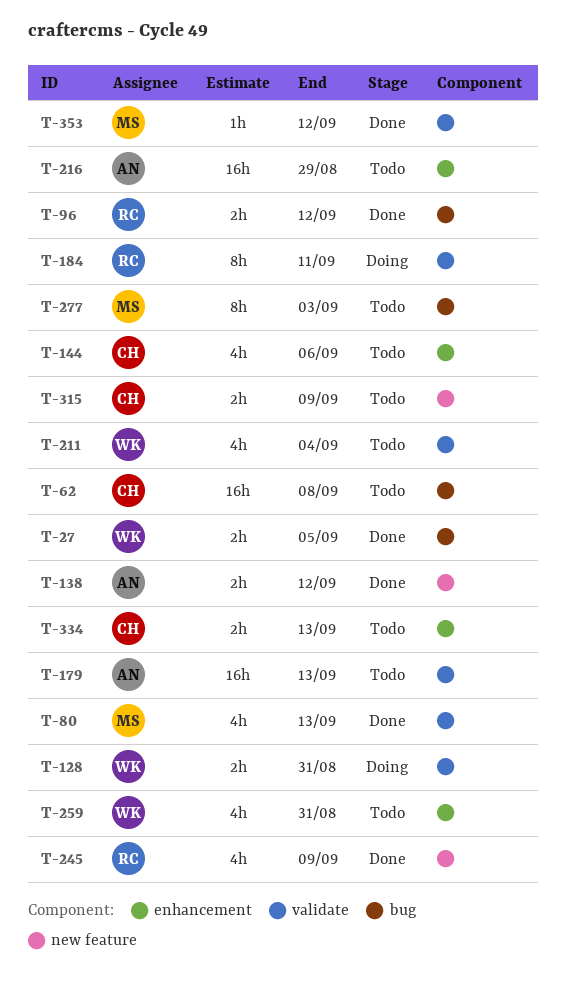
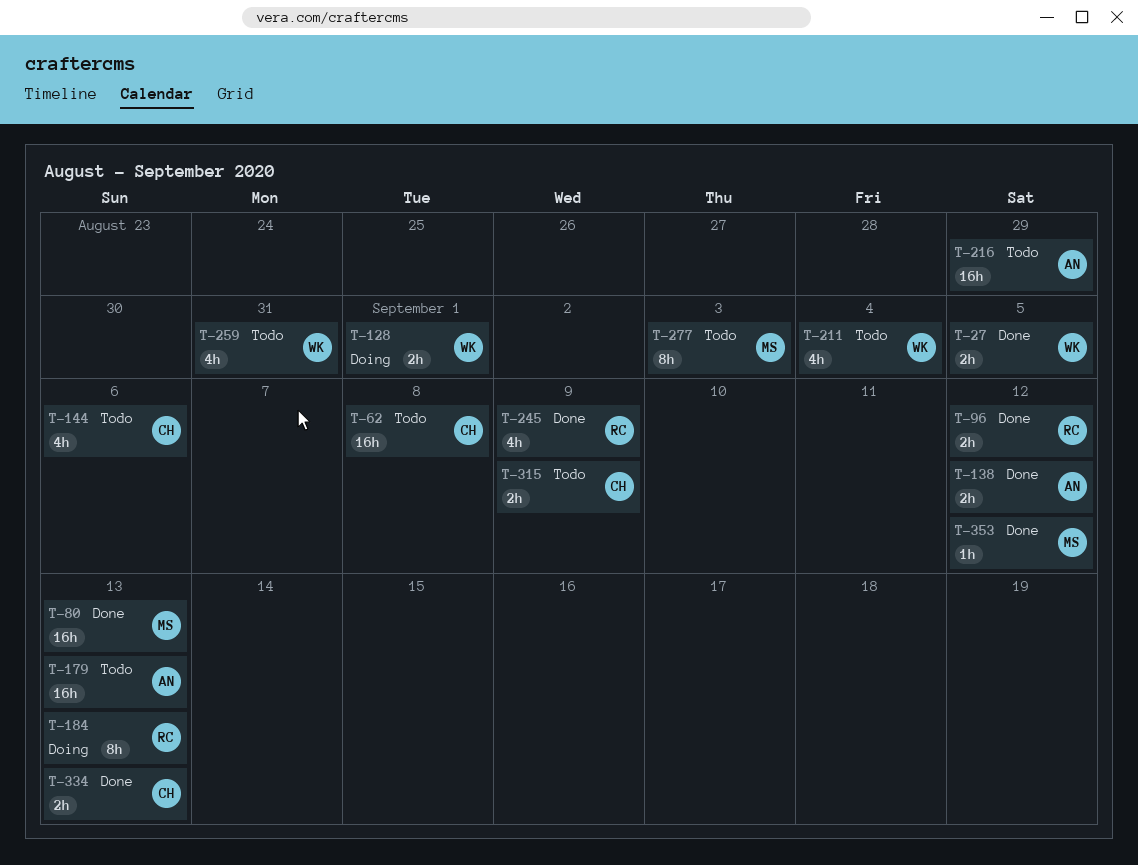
T-80, estimate: 4h -> 16h
T-128, due: Aug 31 -> Sep 1
T-184, due: Sep 11 -> Sep 13
T-334, status: Todo -> Done

